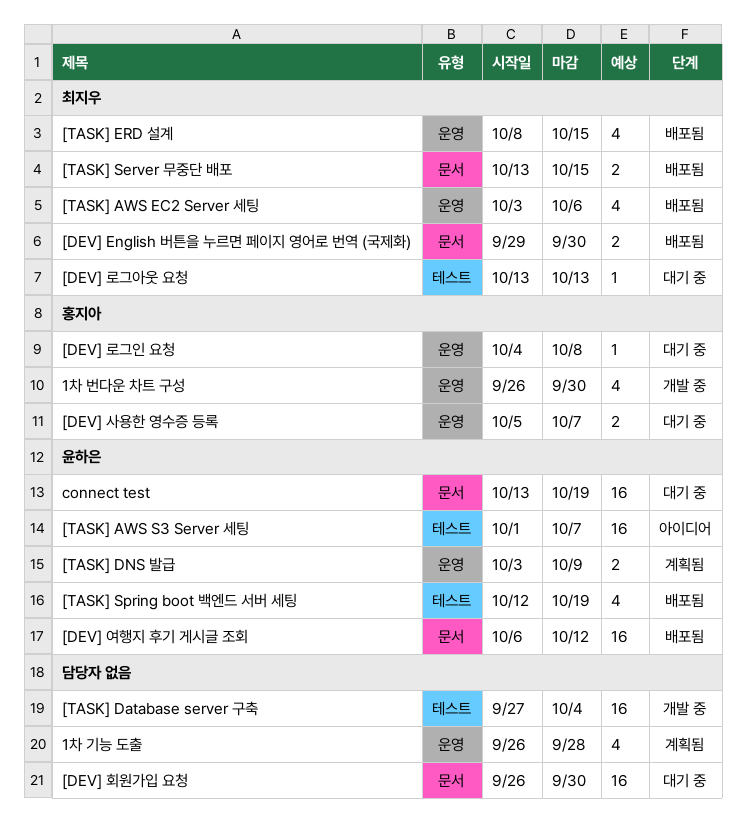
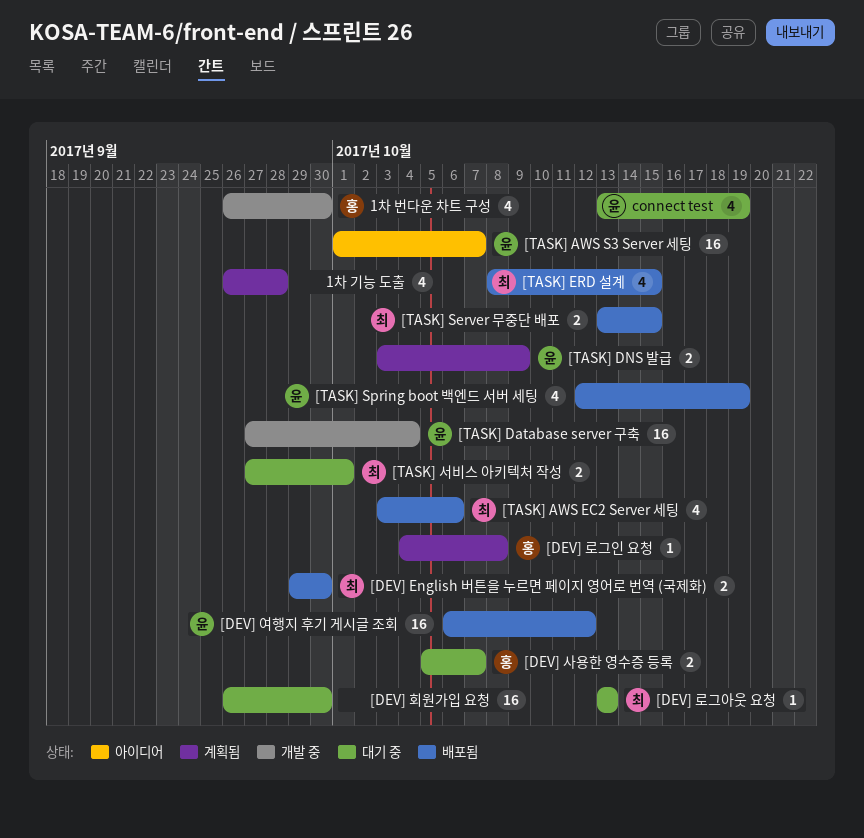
[DEV] 로그인 요청, status: 대기 중 -> 계획됨
[TASK] Database server 구축, owner: none -> 윤하은
[TASK] 서비스 아키텍처 작성: none -> present
connect test, estimate: 16 -> 4

